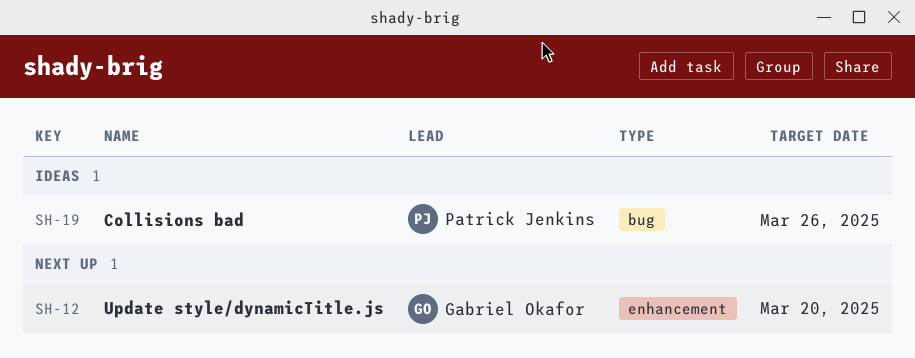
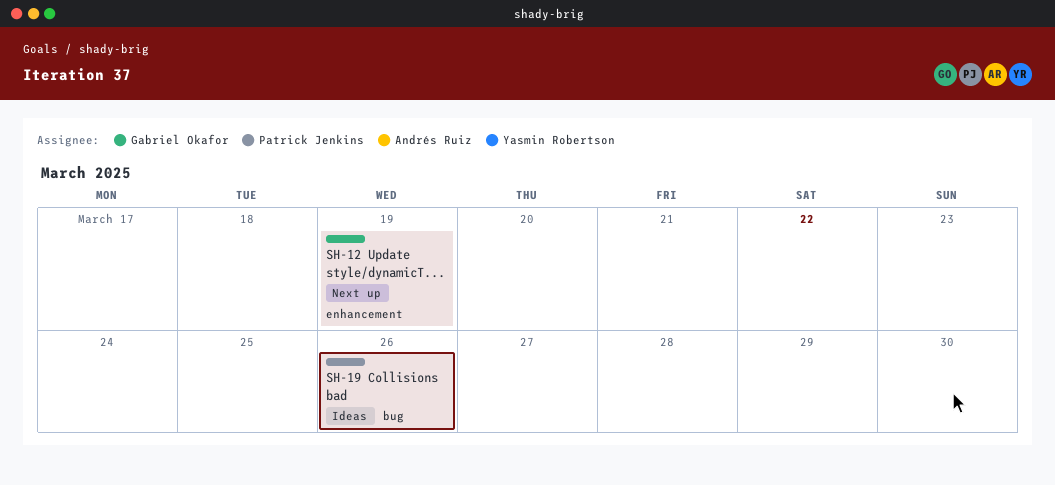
SH-12, due: Mar 20 -> Mar 19

